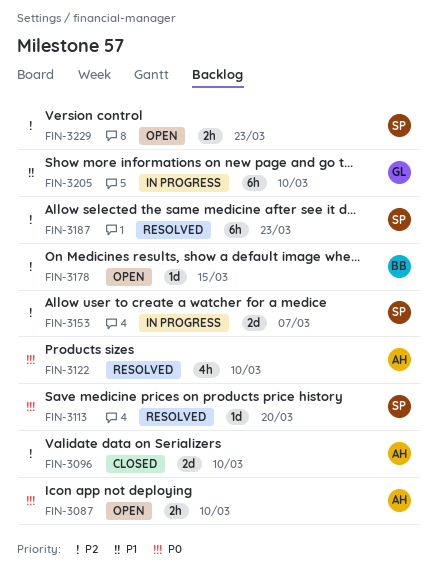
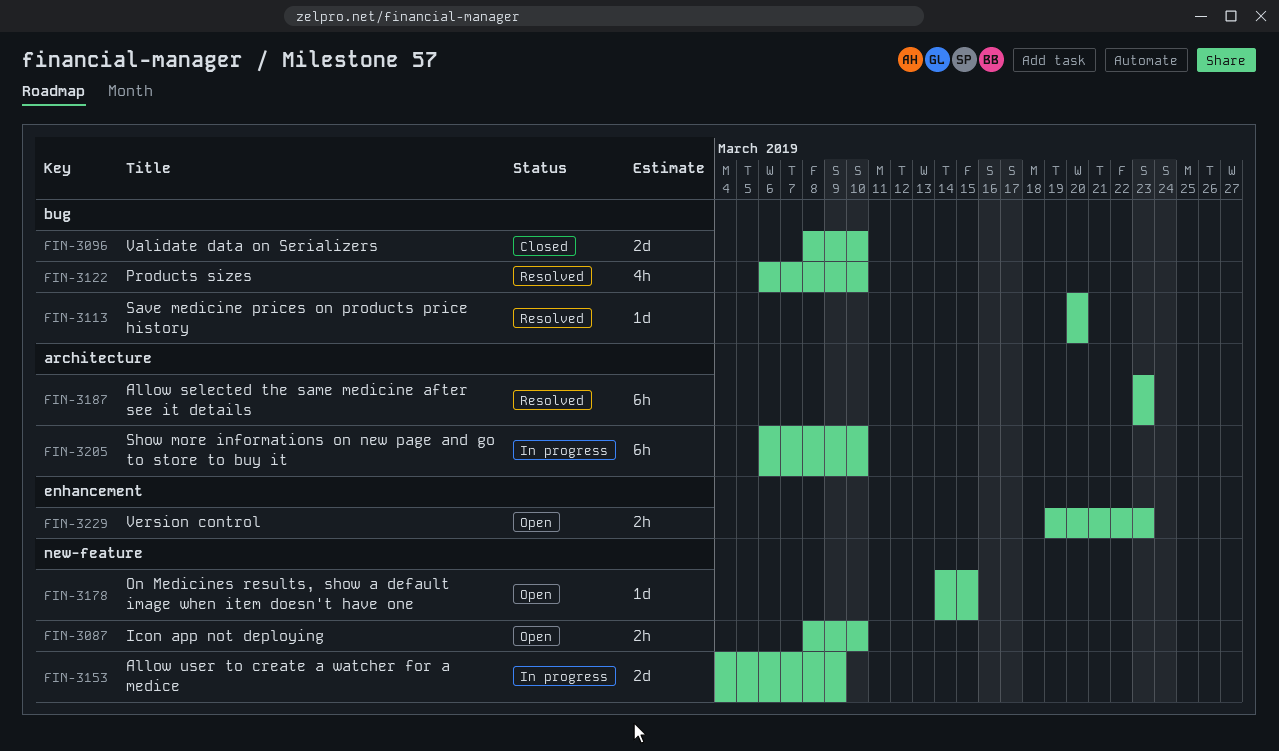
FIN-3153, due: Mar 7 -> Mar 9

